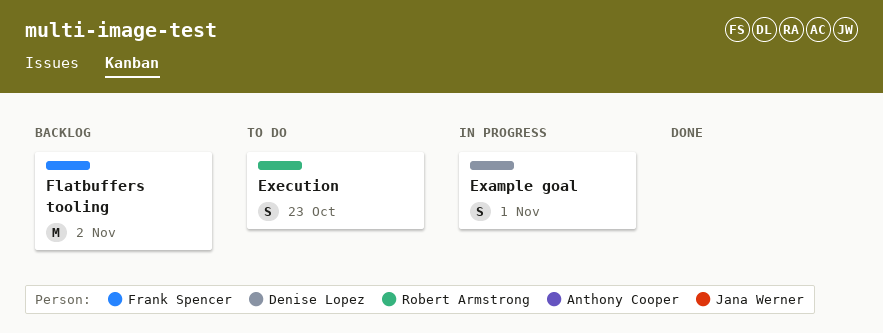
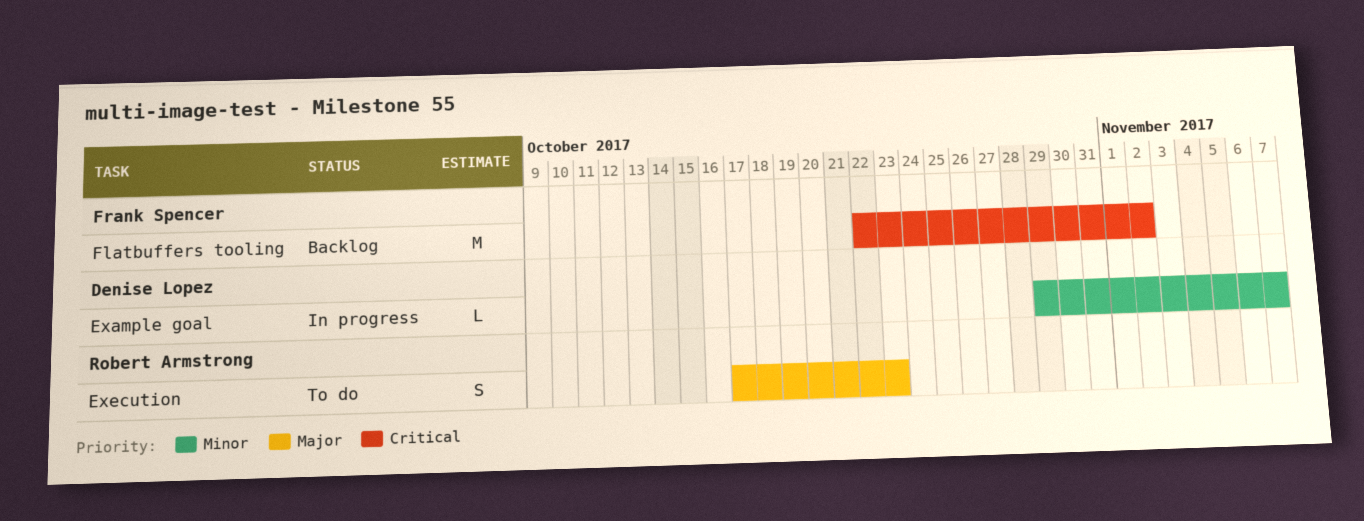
Example goal, estimate: S -> L
Example goal, due: Nov 1 -> Nov 7

